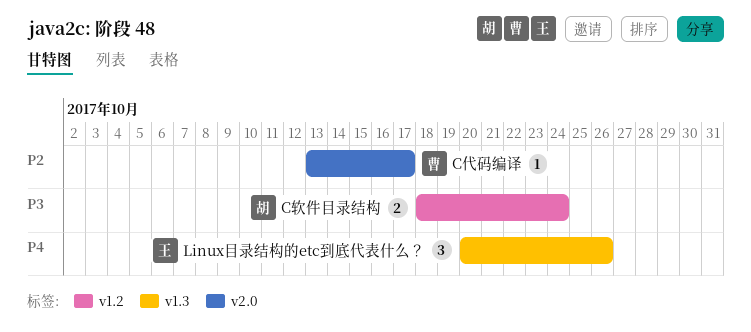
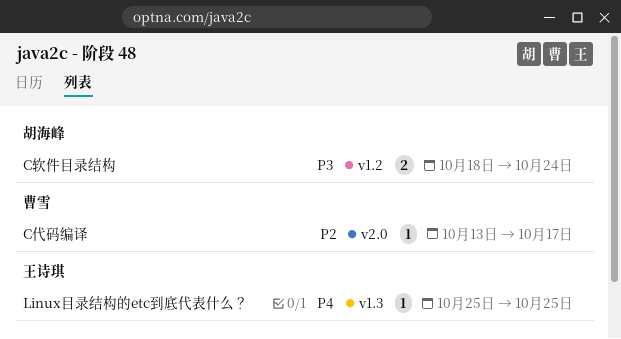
Linux目录结构的etc到底代表什么？, estimate: 3 -> 1
Linux目录结构的etc到底代表什么？, start: Oct 20 -> Oct 25
Linux目录结构的etc到底代表什么？, due: Oct 26 -> Oct 25

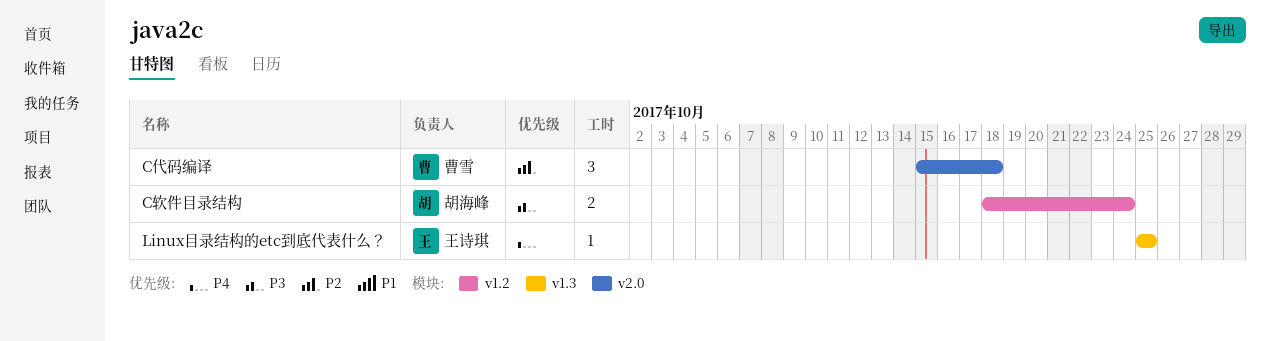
C代码编译, estimate: 1 -> 3
C代码编译, start: Oct 13 -> Oct 15
C代码编译, due: Oct 17 -> Oct 18

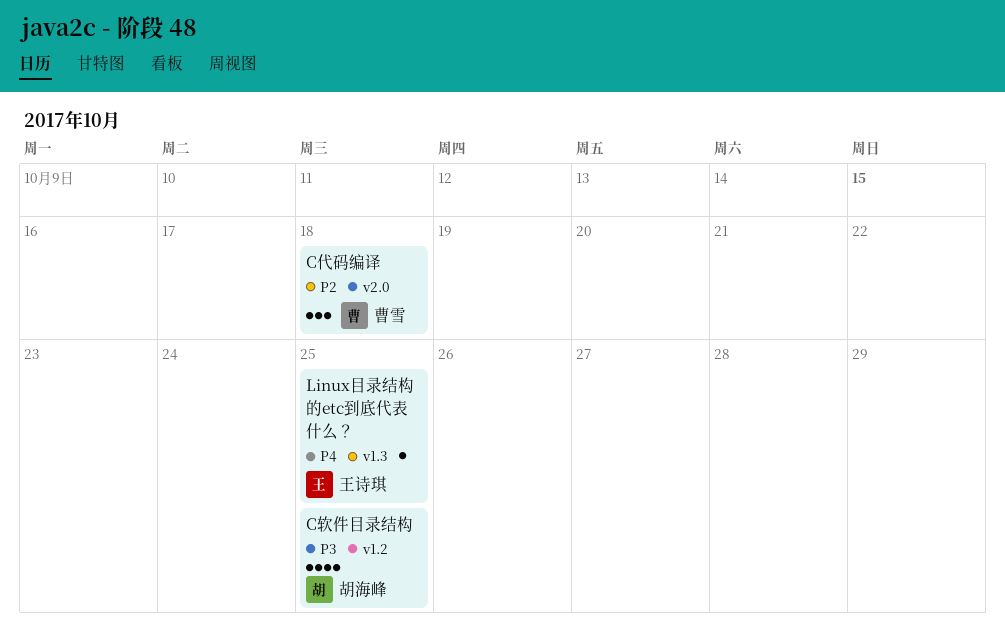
C软件目录结构, estimate: 2 -> 4
C软件目录结构, due: Oct 24 -> Oct 25

